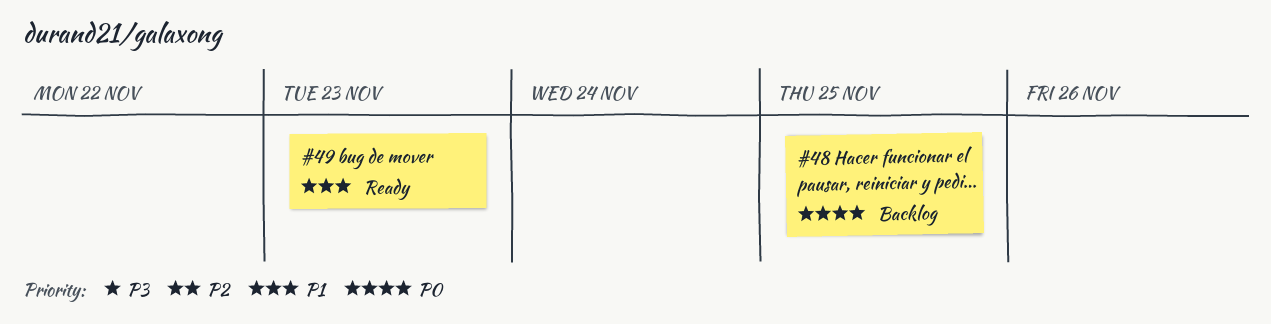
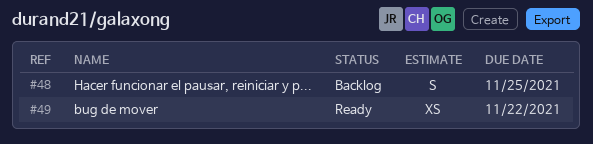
#49, due: Nov 23 -> Nov 22

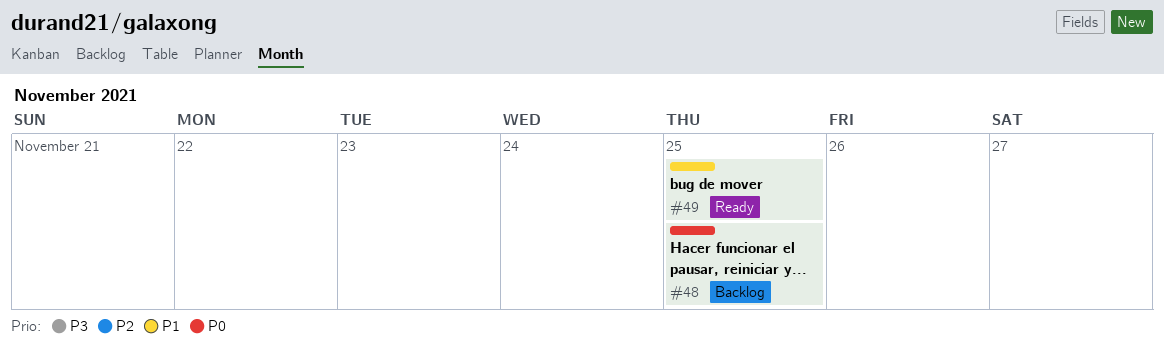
#49, due: Nov 22 -> Nov 25

